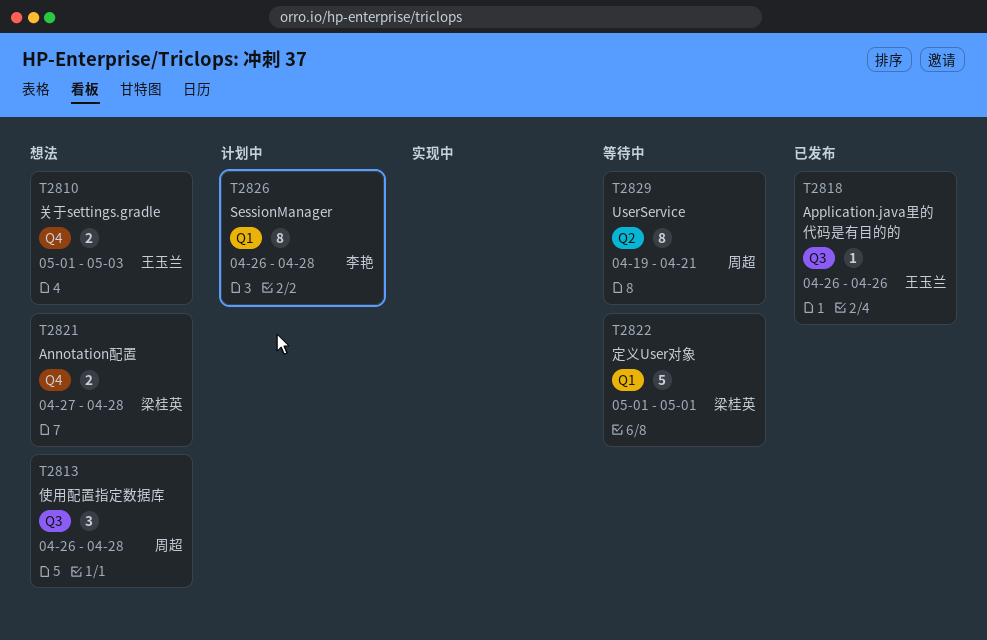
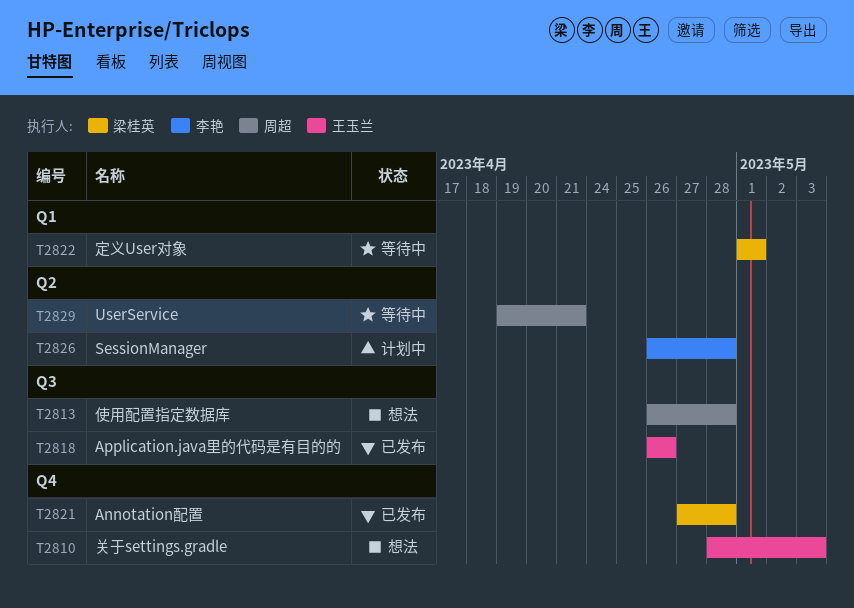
T2810, start: May 1 -> Apr 28
T2821, status: 想法 -> 已发布
T2826, label: Q1 -> Q2

